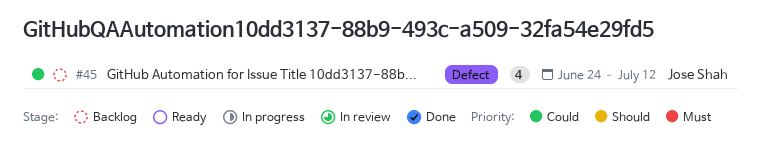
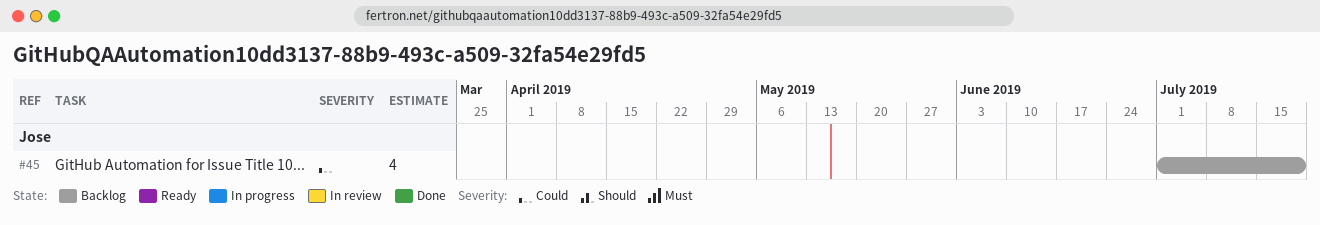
#45, start: Jun 24 -> Jul 1
#45, due: Jul 12 -> Jul 19

